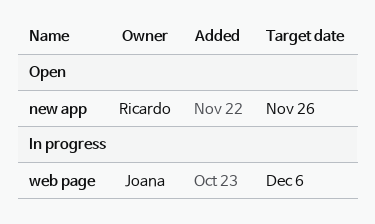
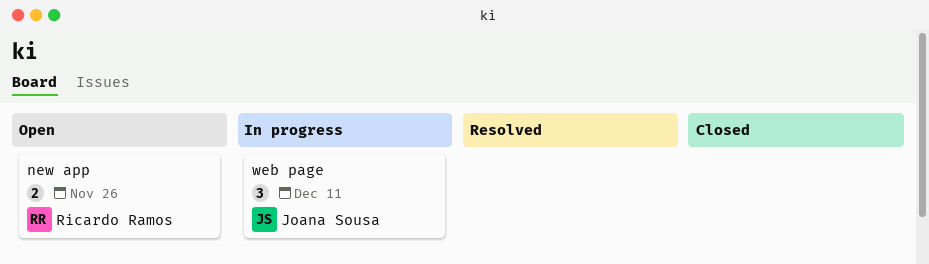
web page, due: Dec 6 -> Dec 11

